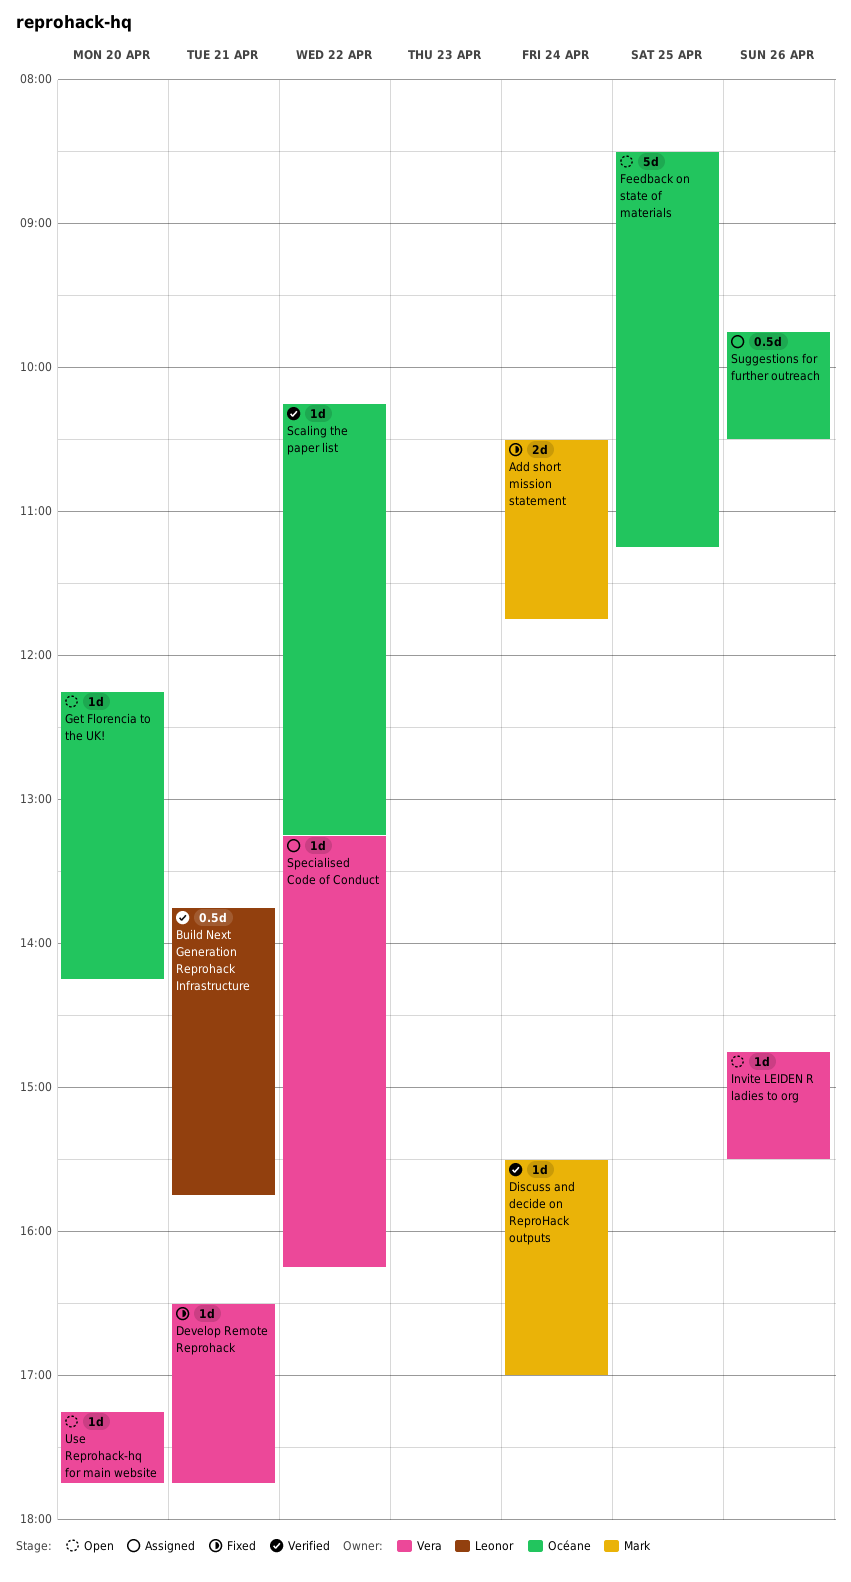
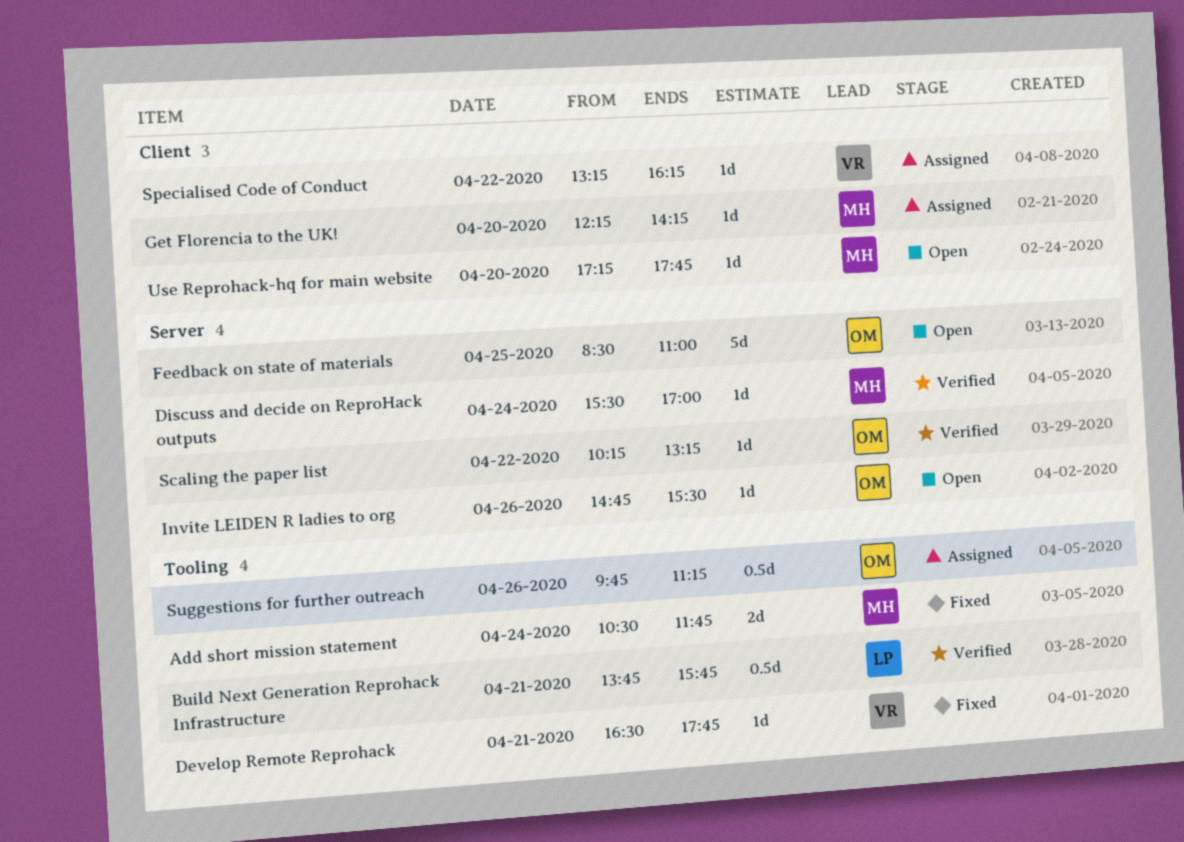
Feedback on state of materials, ends: 11:15 -> 11:00
Get Florencia to the UK!, status: Open -> Assigned
Get Florencia to the UK!, owner: Océane -> Mark
Invite LEIDEN R ladies to org, owner: Vera -> Océane
Suggestions for further outreach, ends: 10:30 -> 11:15
Use Reprohack-hq for main website, owner: Vera -> Mark

